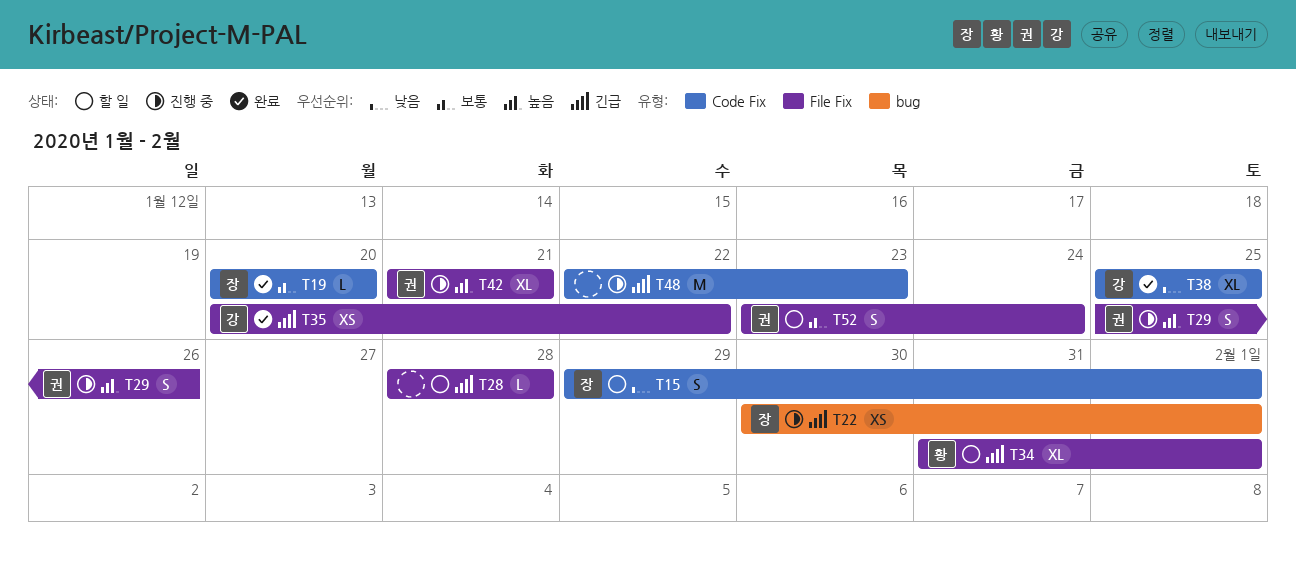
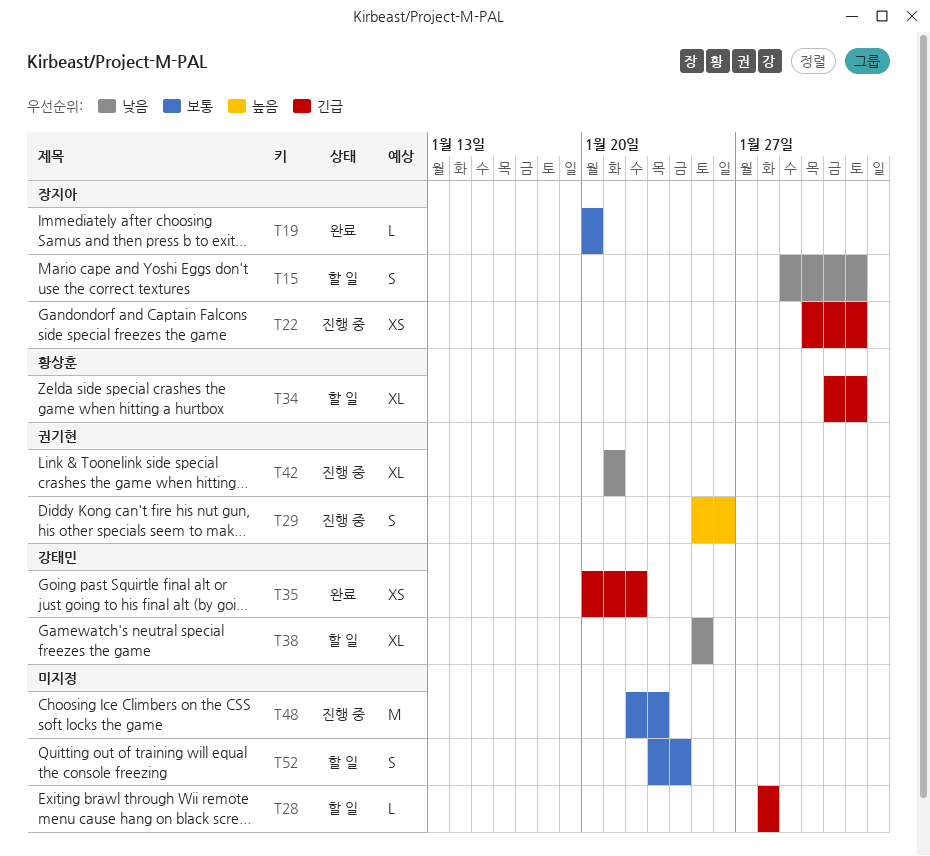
T38, status: 완료 -> 할 일
T42, priority: 높음 -> 낮음
T48, priority: 긴급 -> 보통
T52, owner: 권기현 -> none

